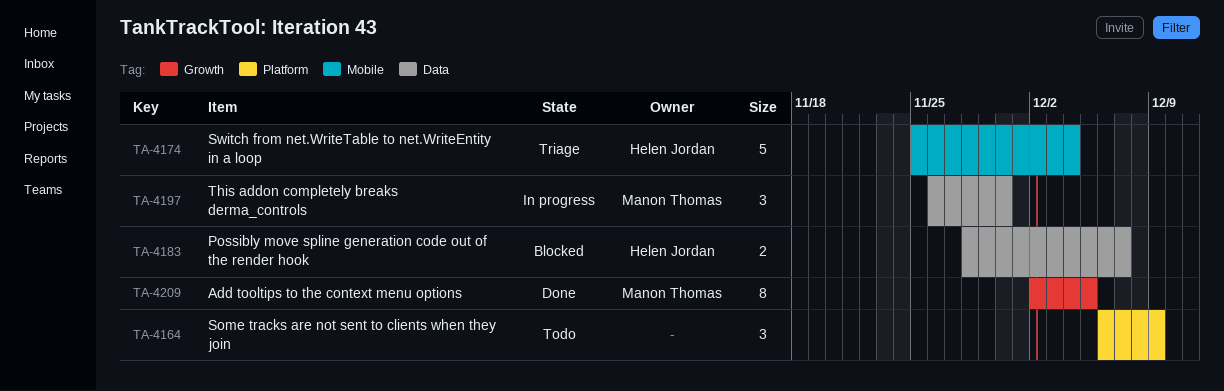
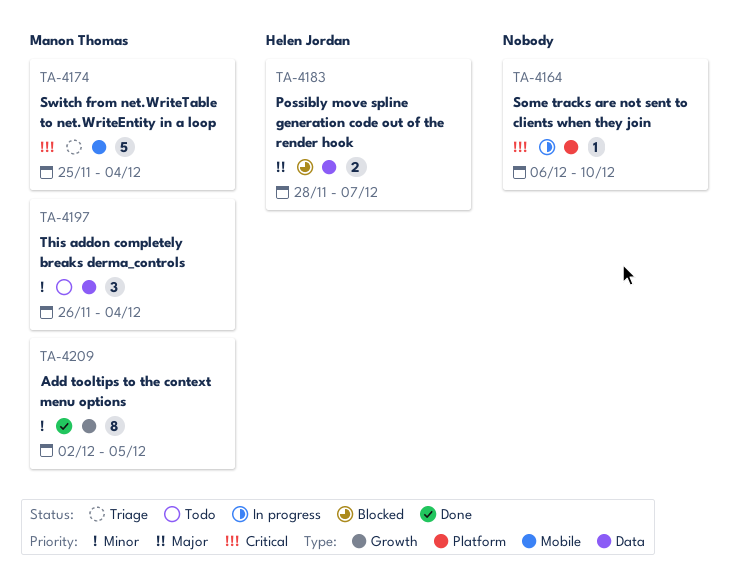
TA-4164, status: Todo -> In progress
TA-4164, estimate: 3 -> 1
TA-4164, due: Dec 9 -> Dec 10
TA-4174, owner: Helen Jordan -> Manon Thomas
TA-4197, status: In progress -> Todo
TA-4197, due: Nov 30 -> Dec 4

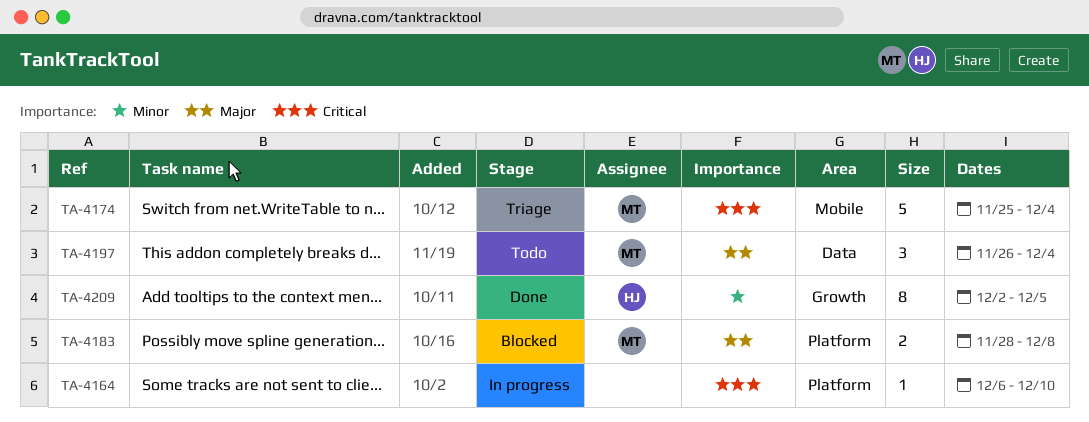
TA-4183, owner: Helen Jordan -> Manon Thomas
TA-4183, label: Data -> Platform
TA-4183, due: Dec 7 -> Dec 8
TA-4197, priority: Minor -> Major
TA-4209, owner: Manon Thomas -> Helen Jordan

